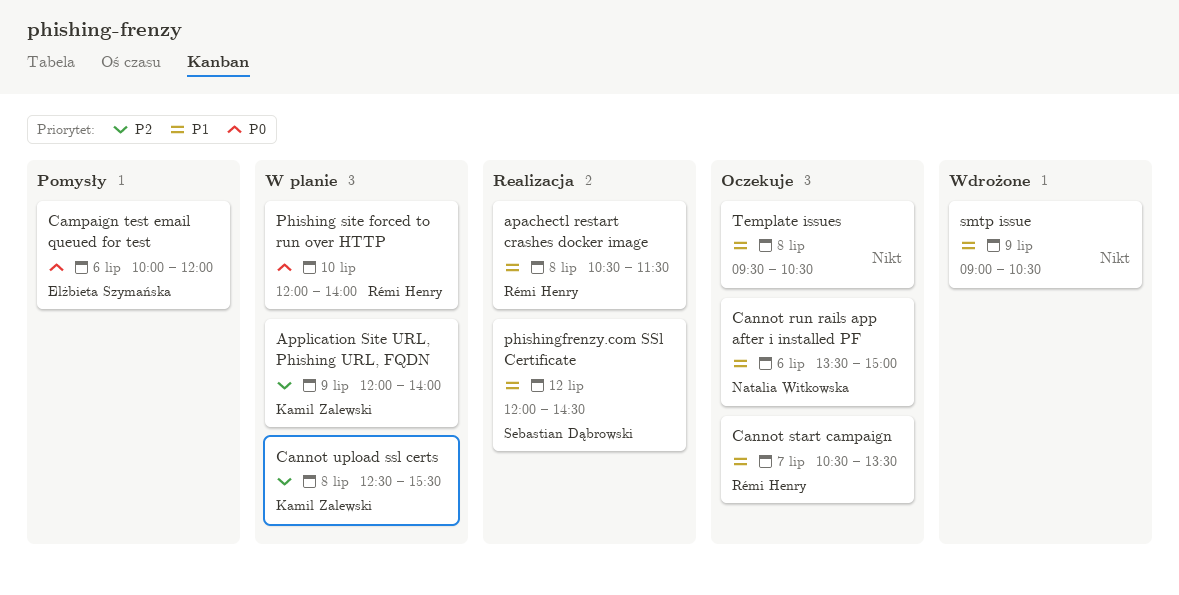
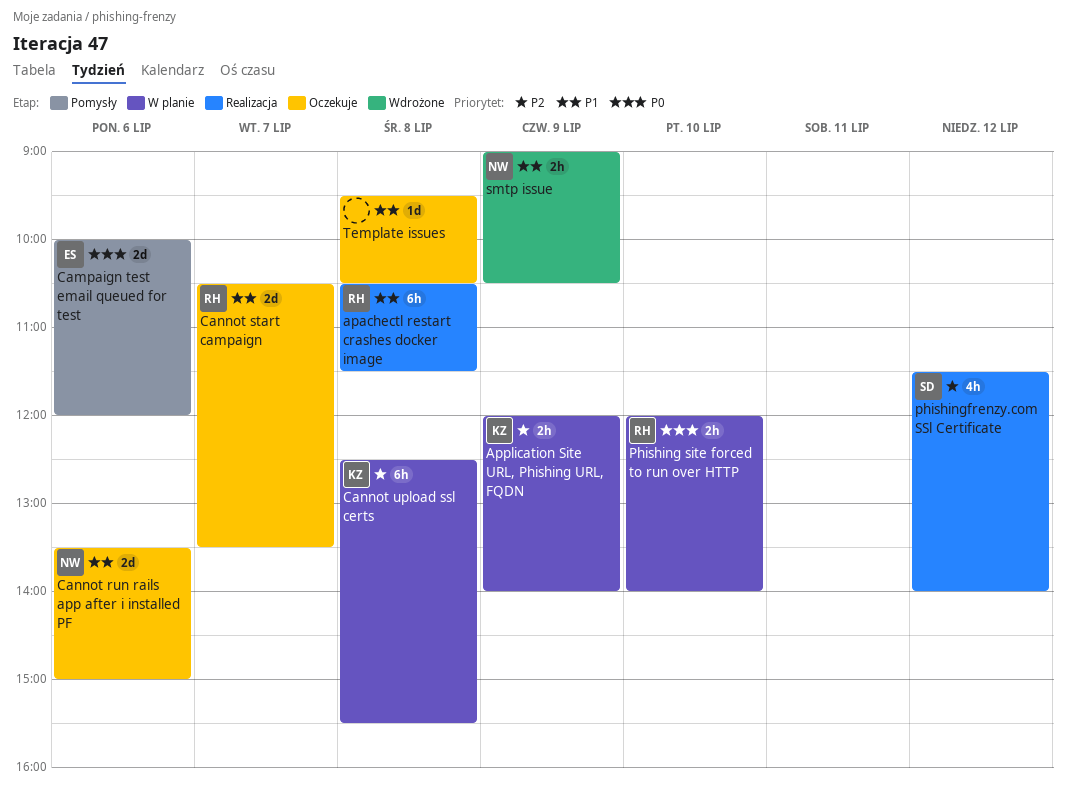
phishingfrenzy.com SSl Certificate, priority: P1 -> P2
phishingfrenzy.com SSl Certificate, begins: 12:00 -> 11:30
phishingfrenzy.com SSl Certificate, ends: 14:30 -> 14:00
smtp issue, owner: none -> Natalia Witkowska

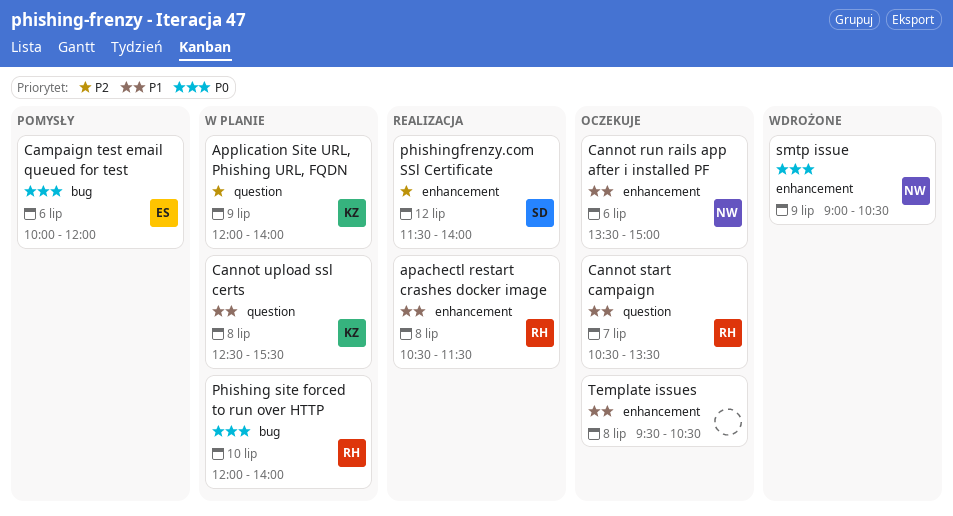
Cannot upload ssl certs, priority: P2 -> P1
smtp issue, priority: P1 -> P0

